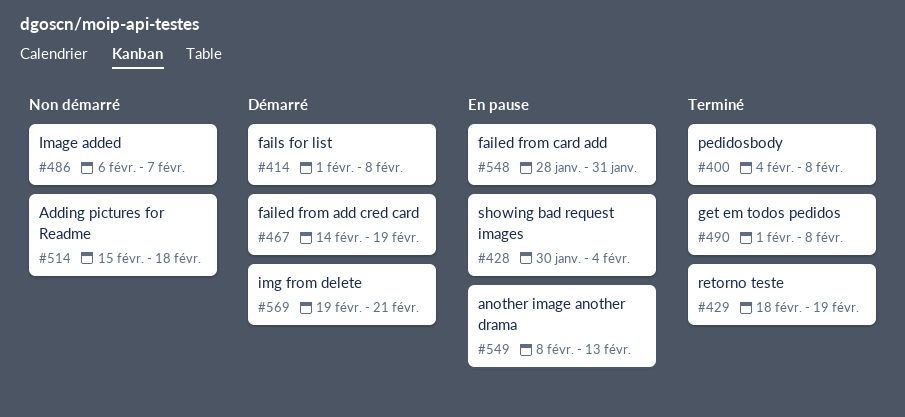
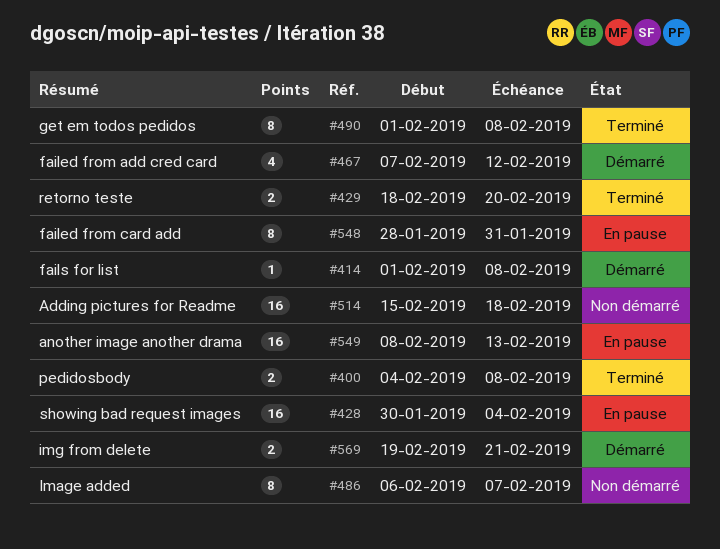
#429, due: Feb 19 -> Feb 20
#467, start: Feb 14 -> Feb 7
#467, due: Feb 19 -> Feb 12

